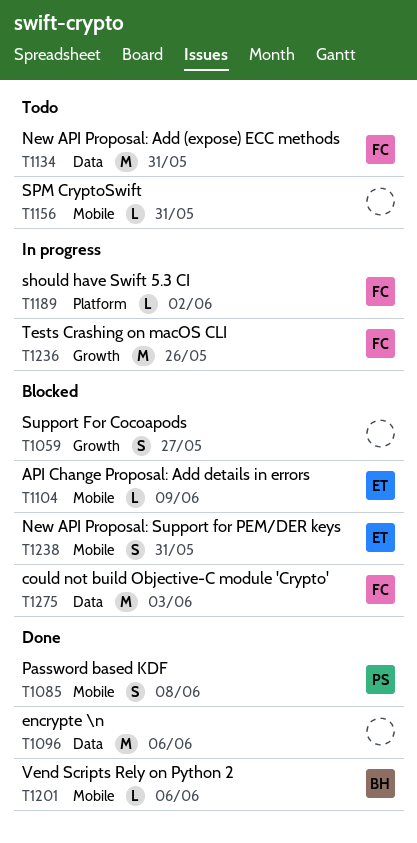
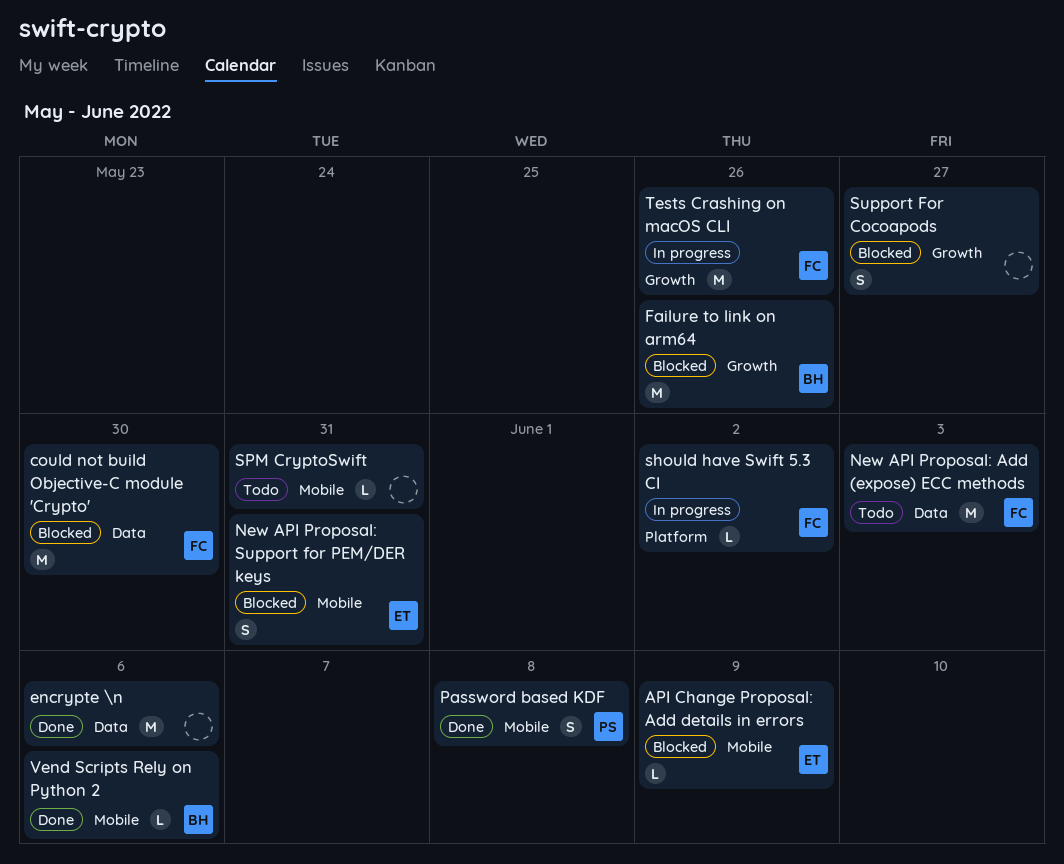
could not build Objective-C module 'Crypto', due: Jun 3 -> May 30
Failure to link on arm64: none -> present
New API Proposal: Add (expose) ECC methods, due: May 31 -> Jun 3

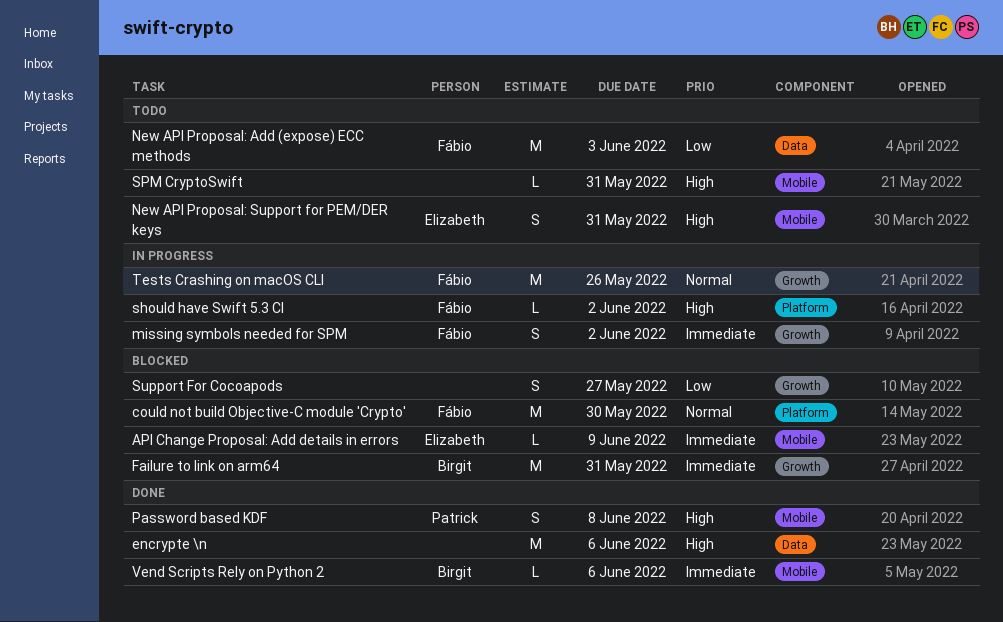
could not build Objective-C module 'Crypto', label: Data -> Platform
Failure to link on arm64, due: May 26 -> May 31
missing symbols needed for SPM: none -> present
New API Proposal: Support for PEM/DER keys, status: Blocked -> Todo

